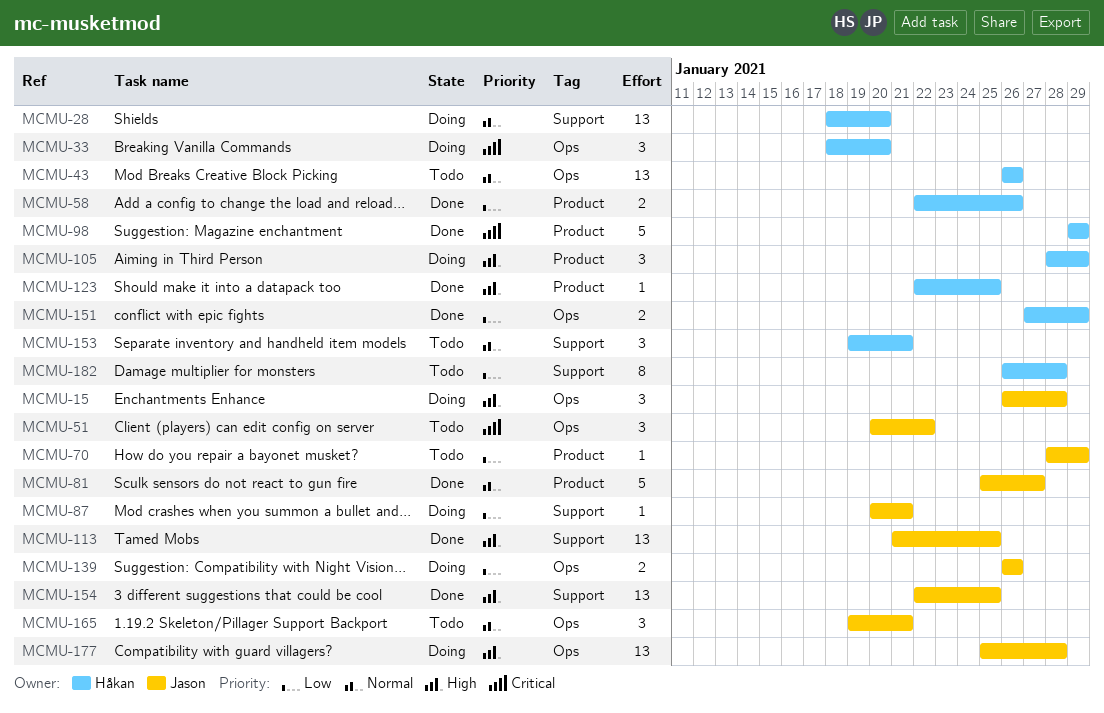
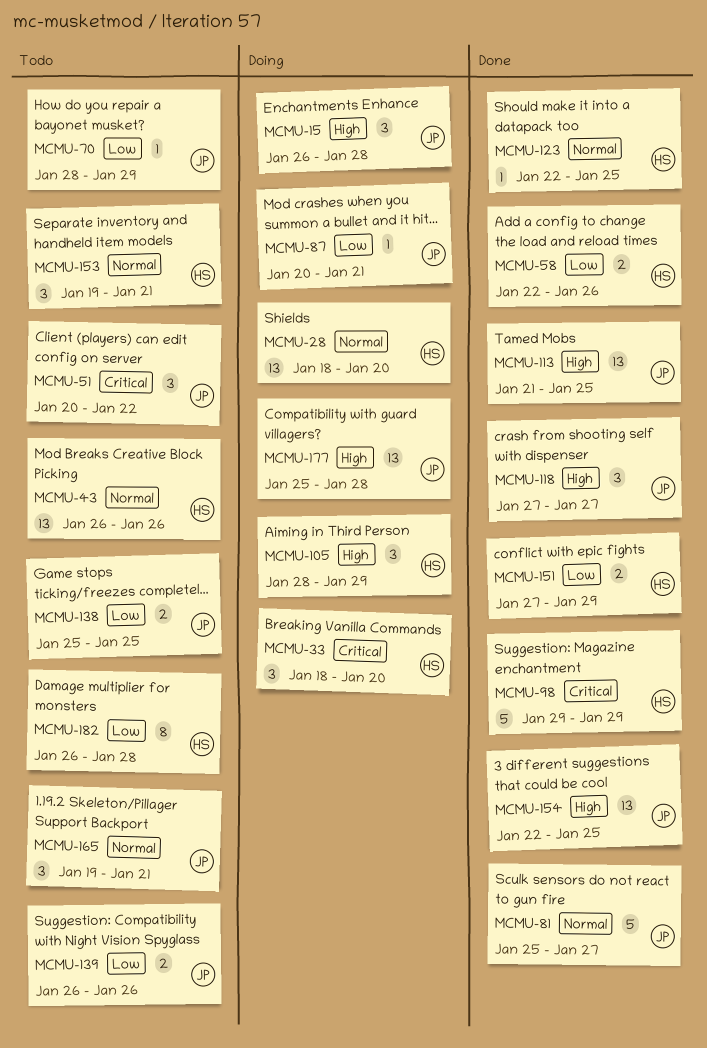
MCMU-118: none -> present
MCMU-123, priority: High -> Normal
MCMU-138: none -> present
MCMU-139, status: Doing -> Todo

